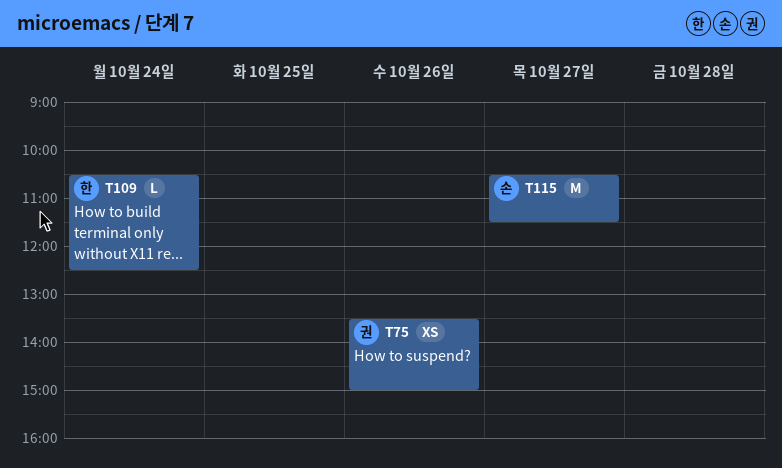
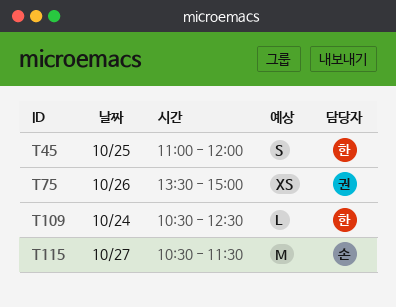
T45: none -> present

